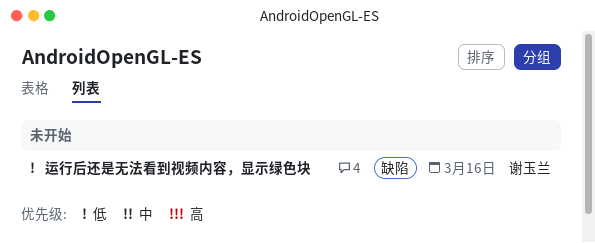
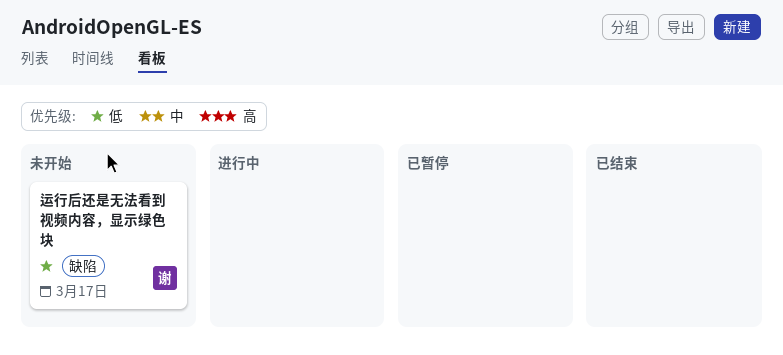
运行后还是无法看到视频内容，显示绿色块, due: Mar 16 -> Mar 17

